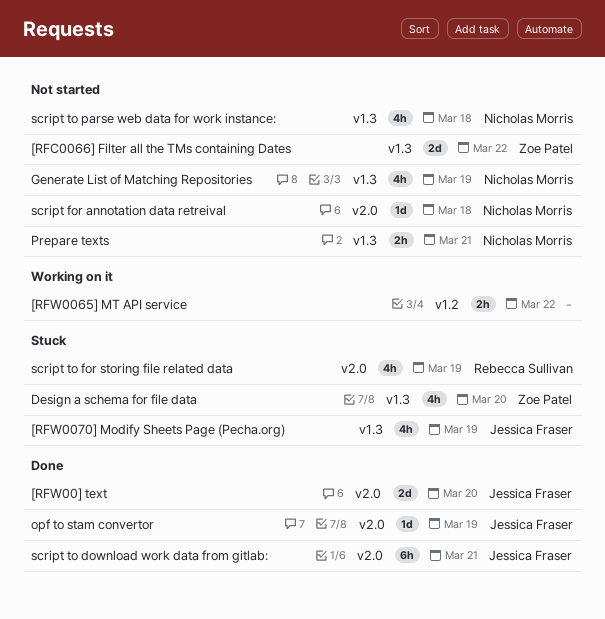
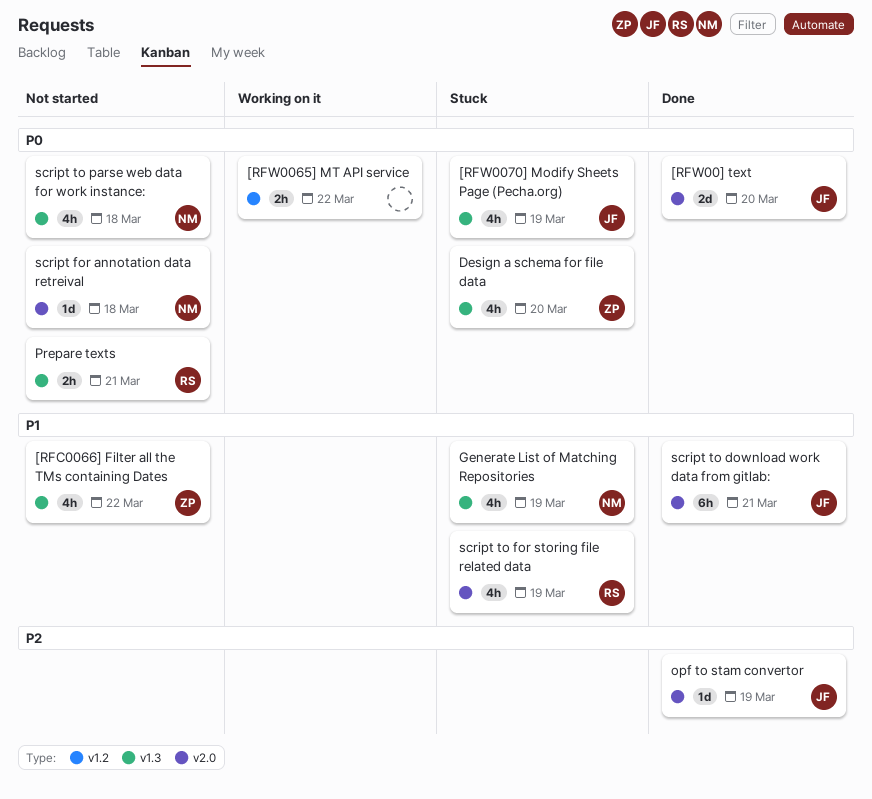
[RFC0066] Filter all the TMs containing Dates, estimate: 2d -> 4h
Generate List of Matching Repositories, status: Not started -> Stuck
Prepare texts, owner: Nicholas Morris -> Rebecca Sullivan

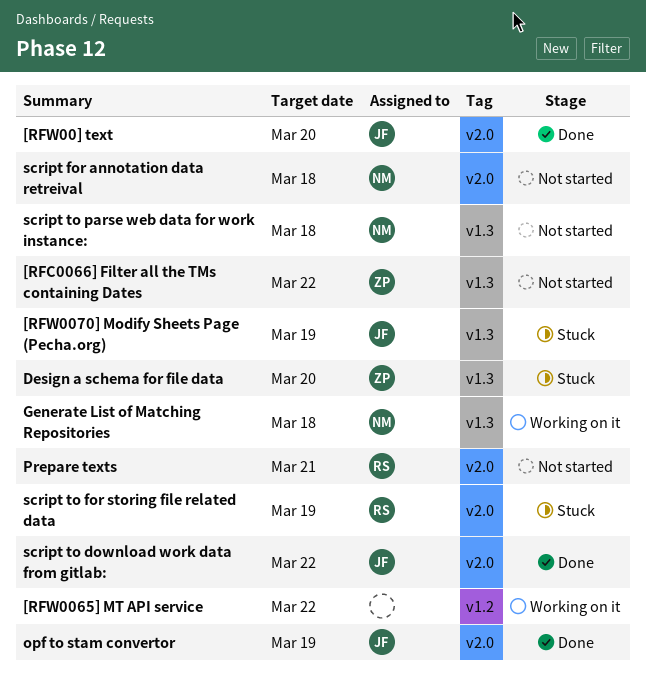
Generate List of Matching Repositories, status: Stuck -> Working on it
Generate List of Matching Repositories, due: Mar 19 -> Mar 18
Prepare texts, label: v1.3 -> v2.0
script to download work data from gitlab:, due: Mar 21 -> Mar 22

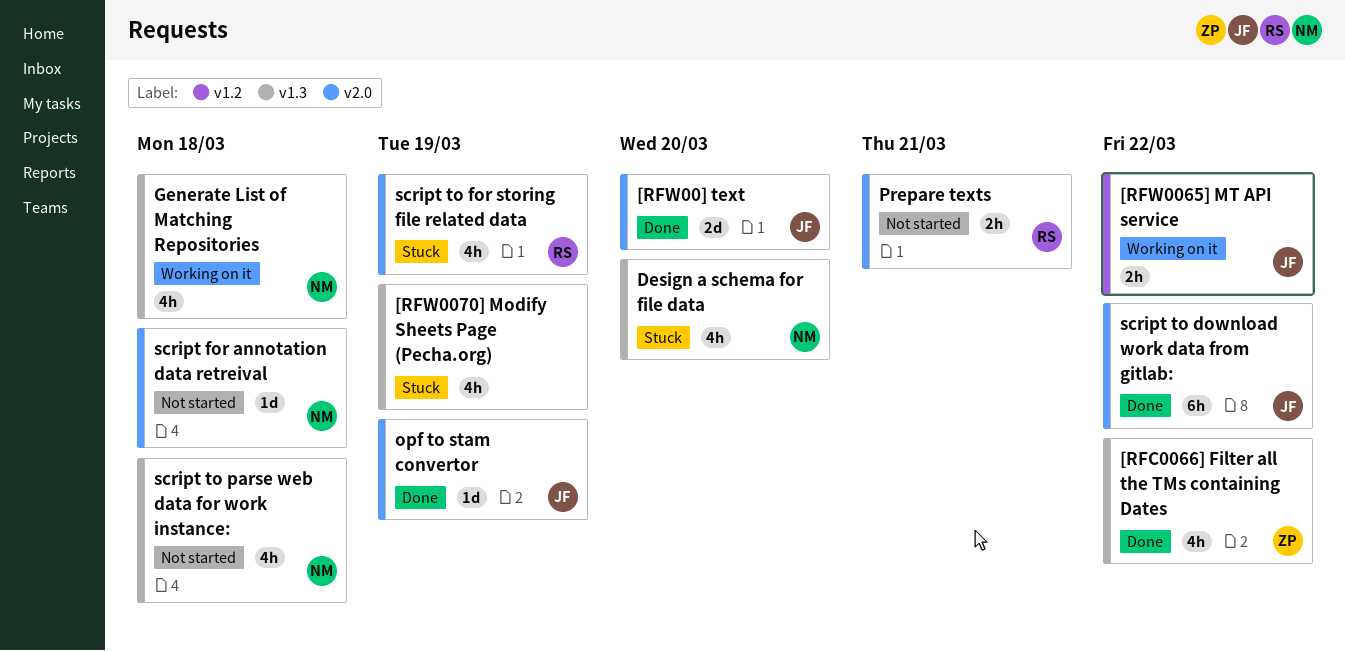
[RFC0066] Filter all the TMs containing Dates, status: Not started -> Done
[RFW0065] MT API service, owner: none -> JF
[RFW0070] Modify Sheets Page (Pecha.org), owner: JF -> none
Design a schema for file data, owner: ZP -> NM

